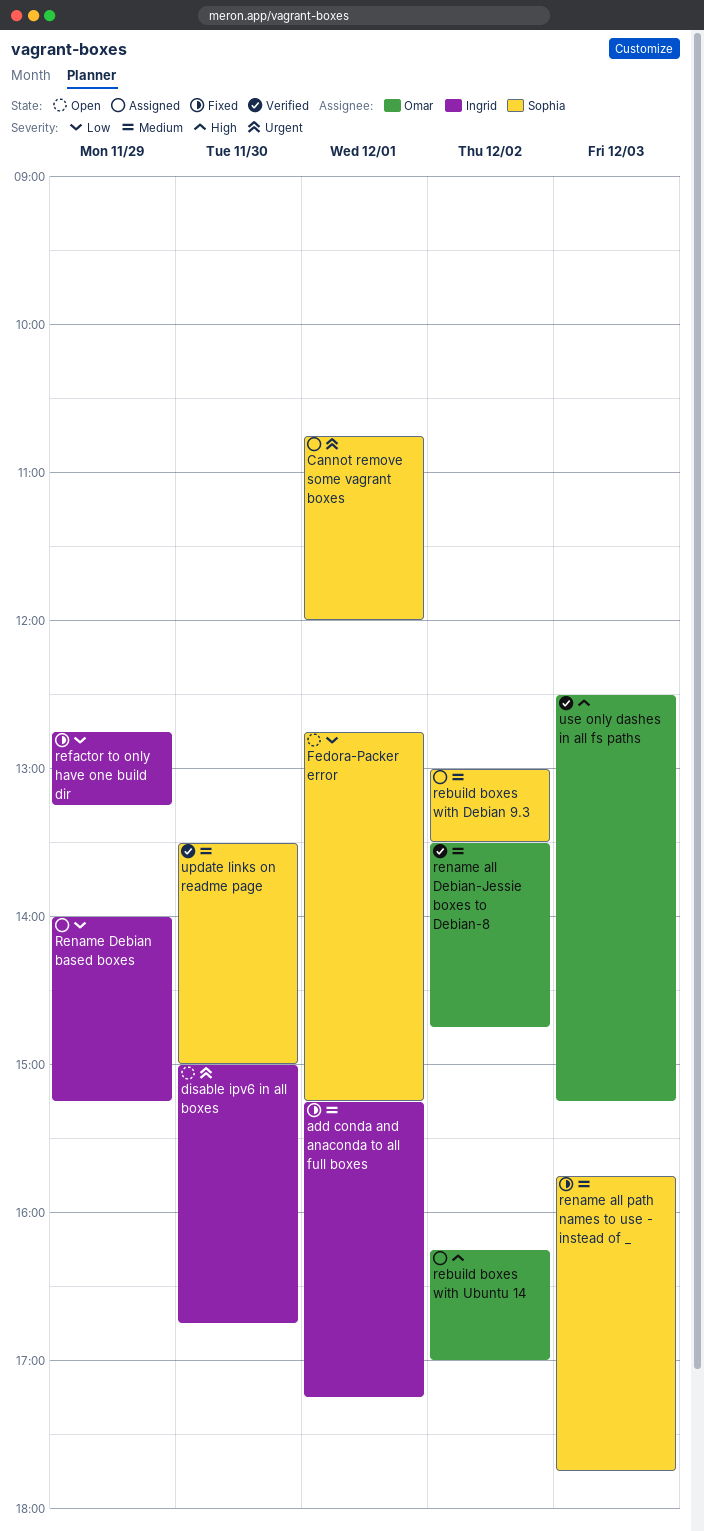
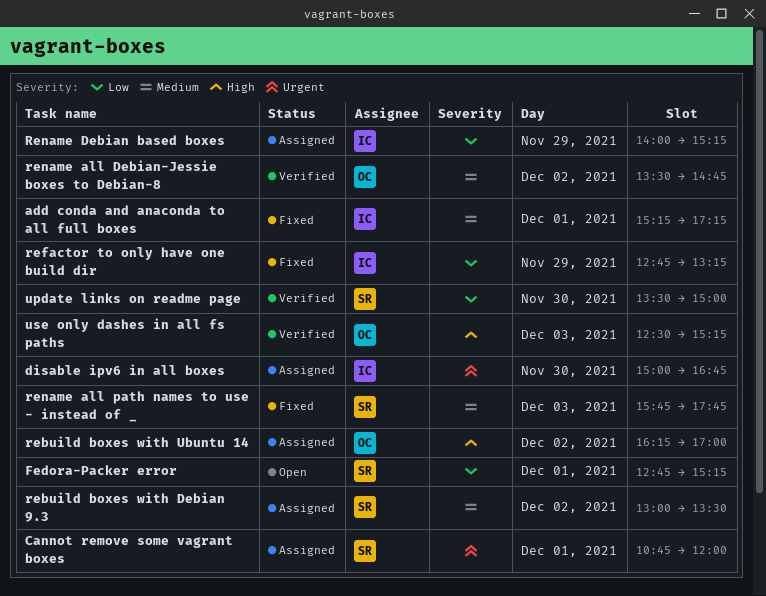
disable ipv6 in all boxes, status: Open -> Assigned
update links on readme page, priority: Medium -> Low

